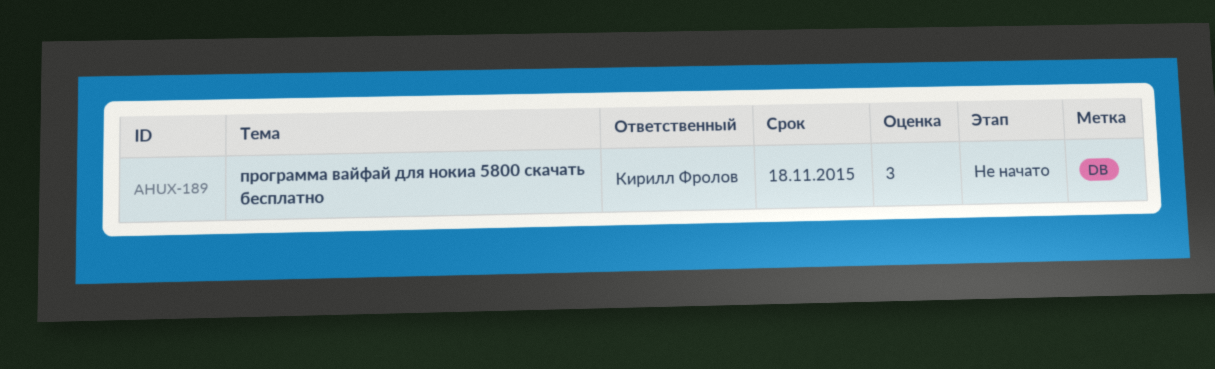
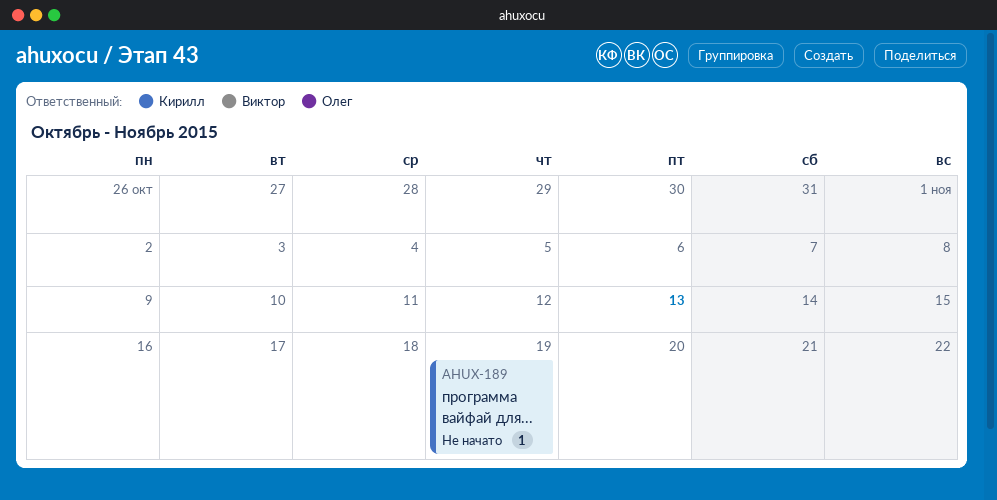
AHUX-189, estimate: 3 -> 1
AHUX-189, due: Nov 18 -> Nov 19

